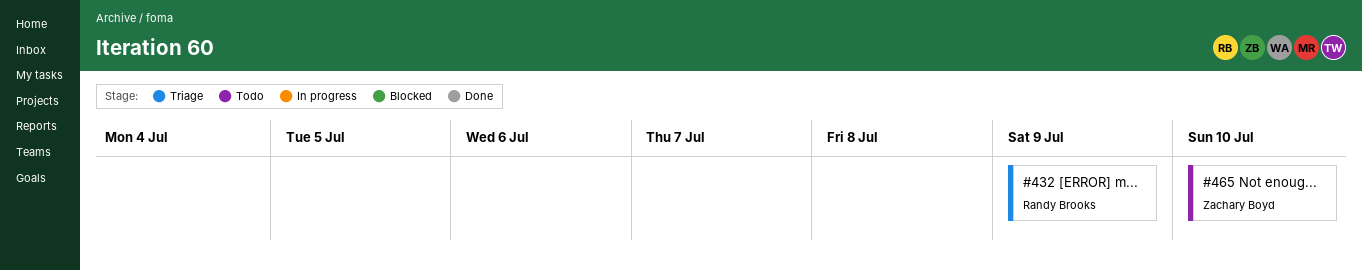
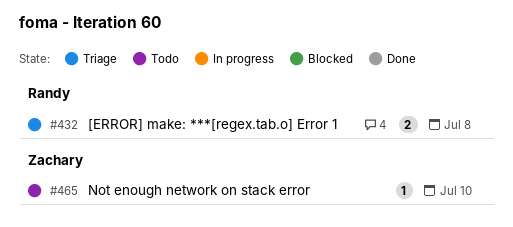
#432, due: Jul 9 -> Jul 8

